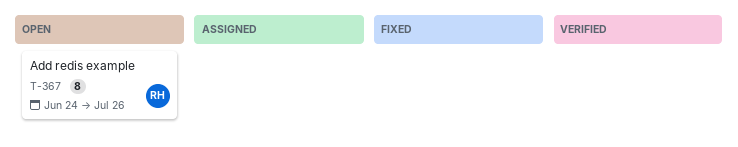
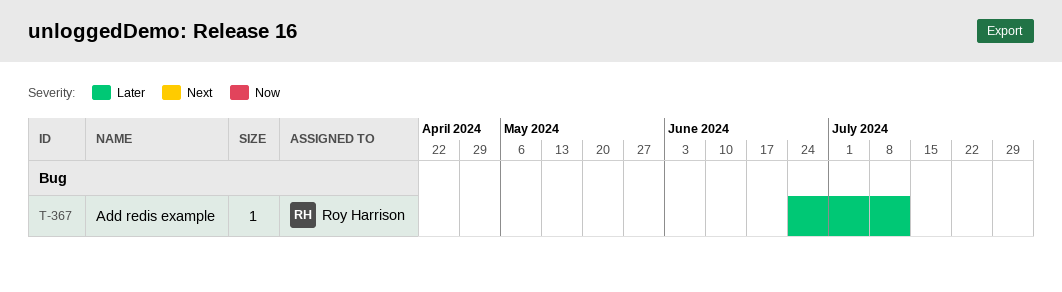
T-367, estimate: 8 -> 1
T-367, due: Jul 26 -> Jul 12

